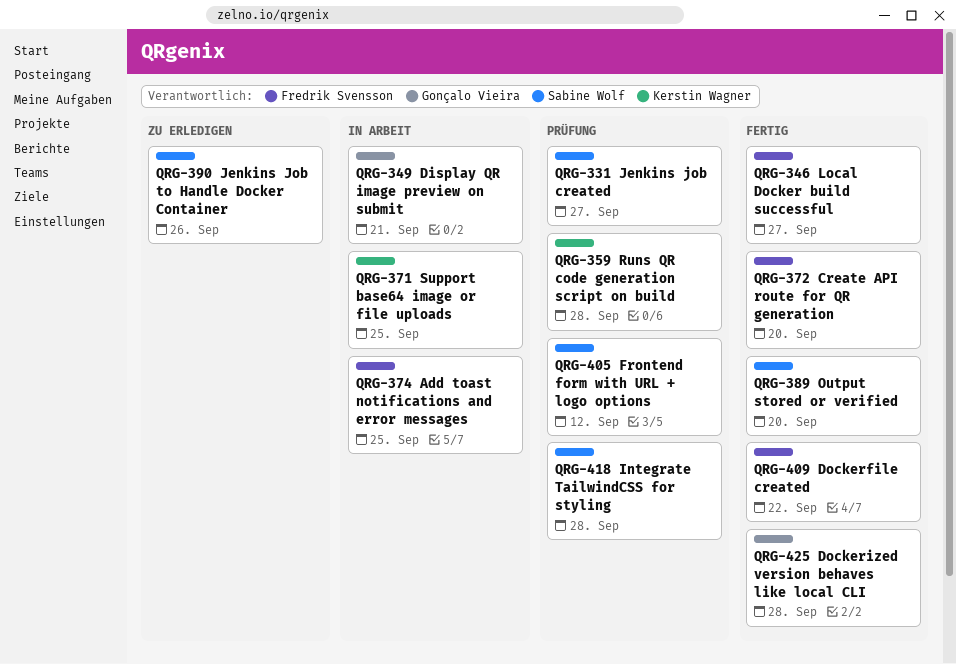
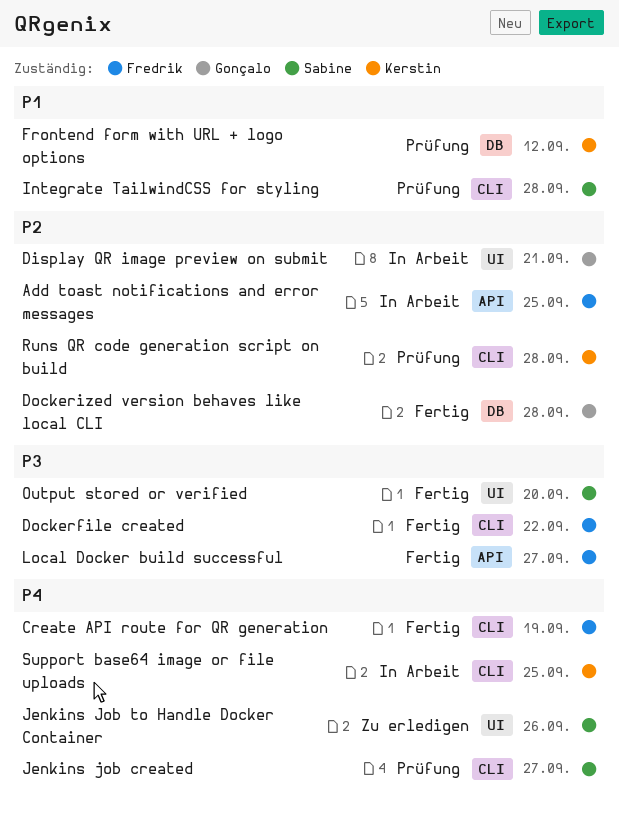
Create API route for QR generation, due: Sep 20 -> Sep 19
Frontend form with URL + logo options, owner: Sabine Wolf -> Kerstin Wagner

